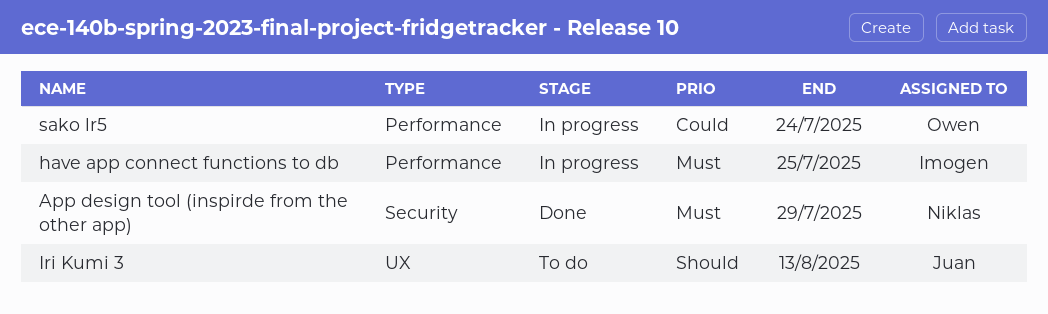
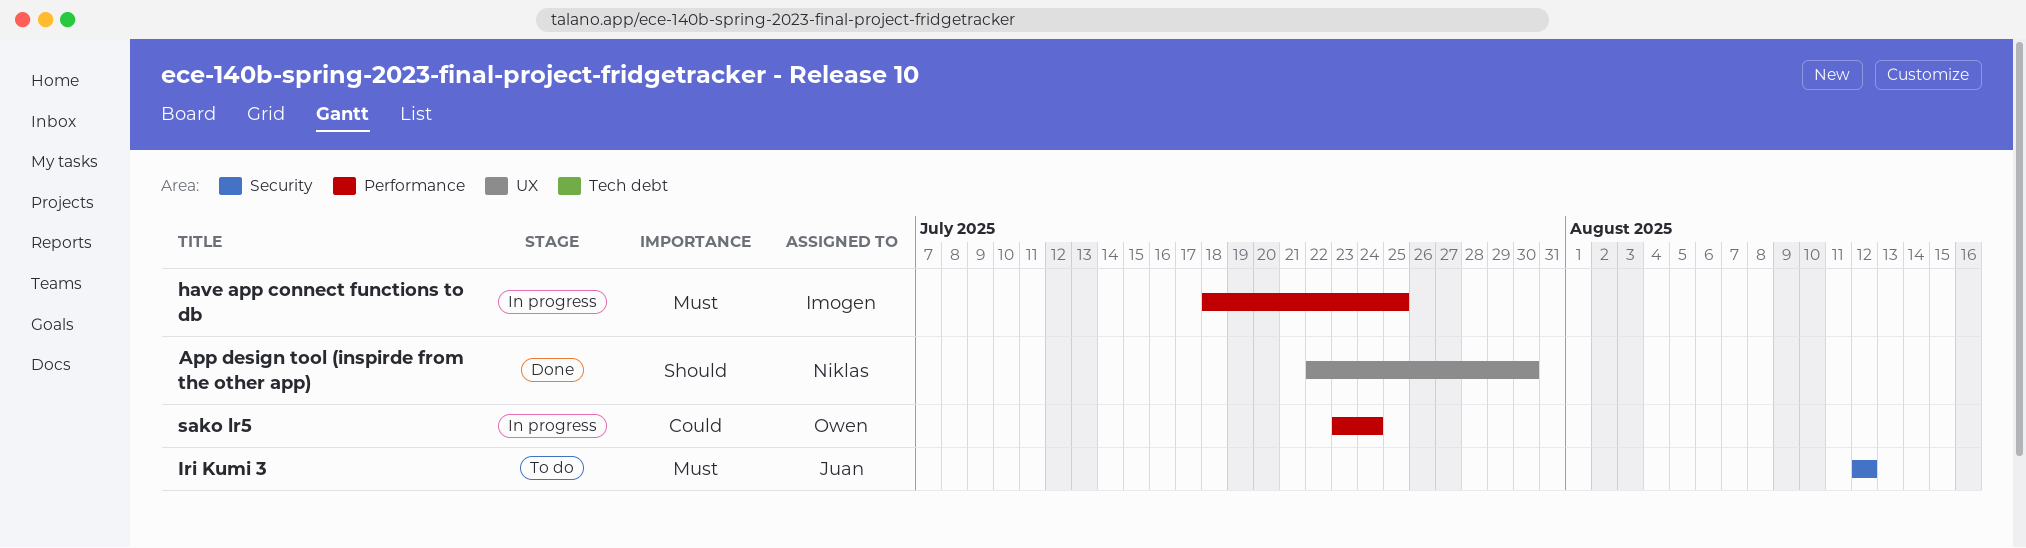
App design tool (inspirde from the other app), priority: Must -> Should
App design tool (inspirde from the other app), label: Security -> UX
App design tool (inspirde from the other app), due: Jul 29 -> Jul 30
Iri Kumi 3, priority: Should -> Must
Iri Kumi 3, label: UX -> Security
Iri Kumi 3, due: Aug 13 -> Aug 12

